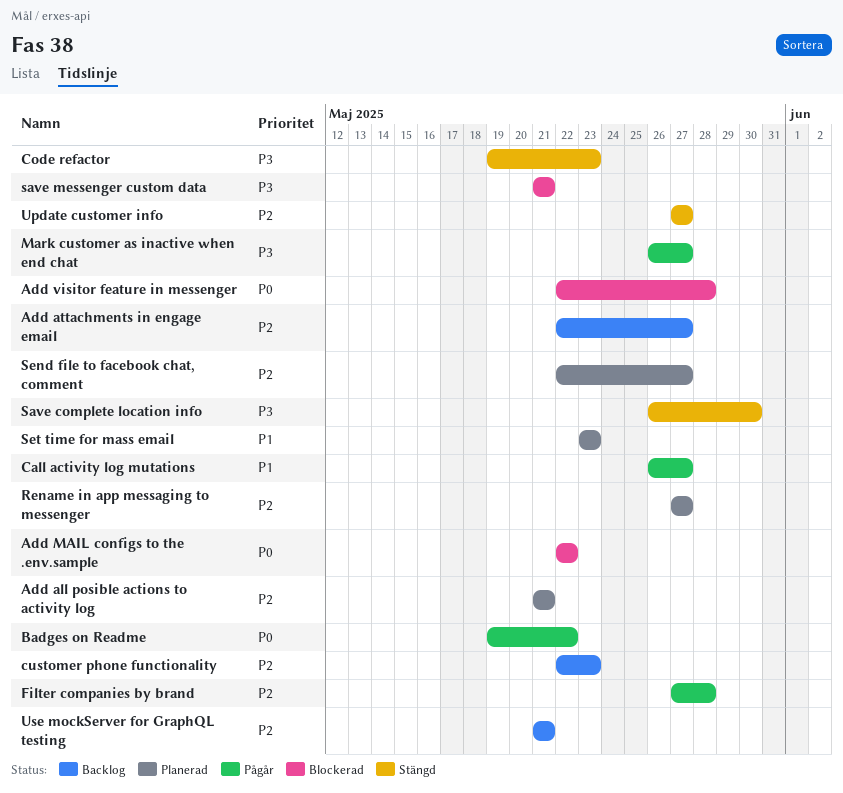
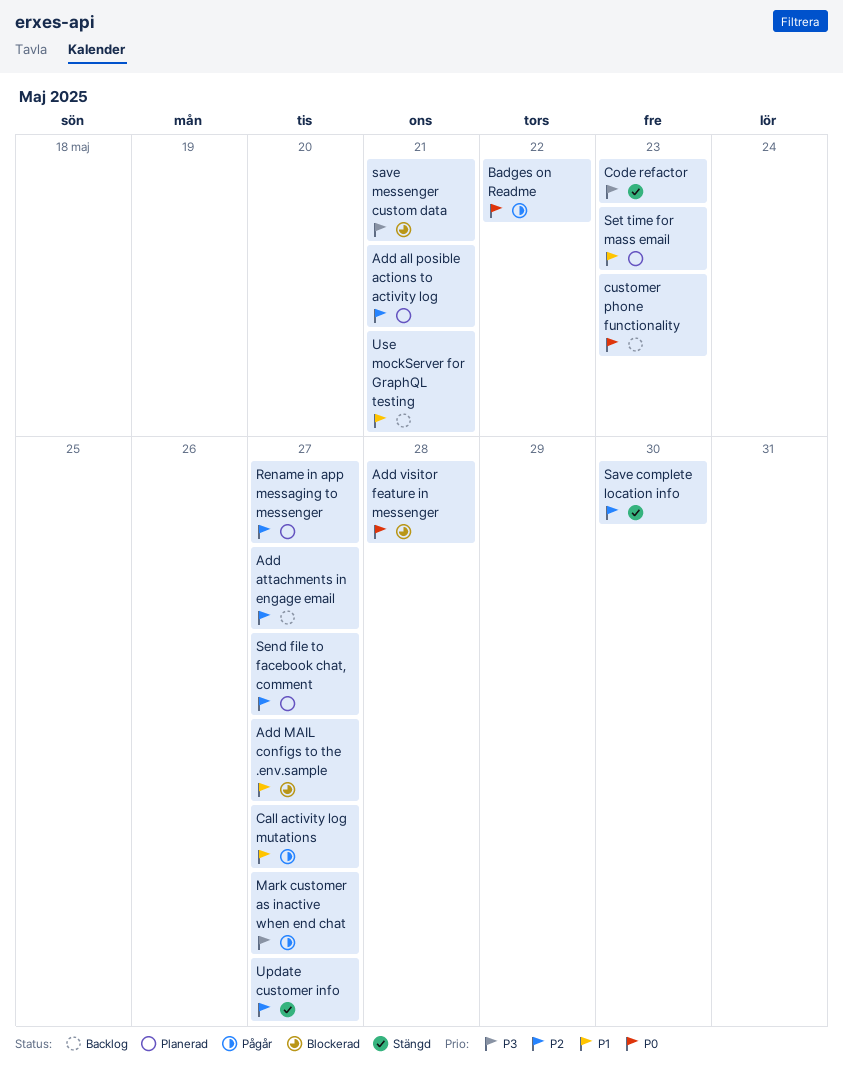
Add MAIL configs to the .env.sample, priority: P0 -> P1
Add MAIL configs to the .env.sample, due: May 22 -> May 27
customer phone functionality, priority: P2 -> P0
Filter companies by brand: present -> none
Save complete location info, priority: P3 -> P2
Use mockServer for GraphQL testing, priority: P2 -> P1

